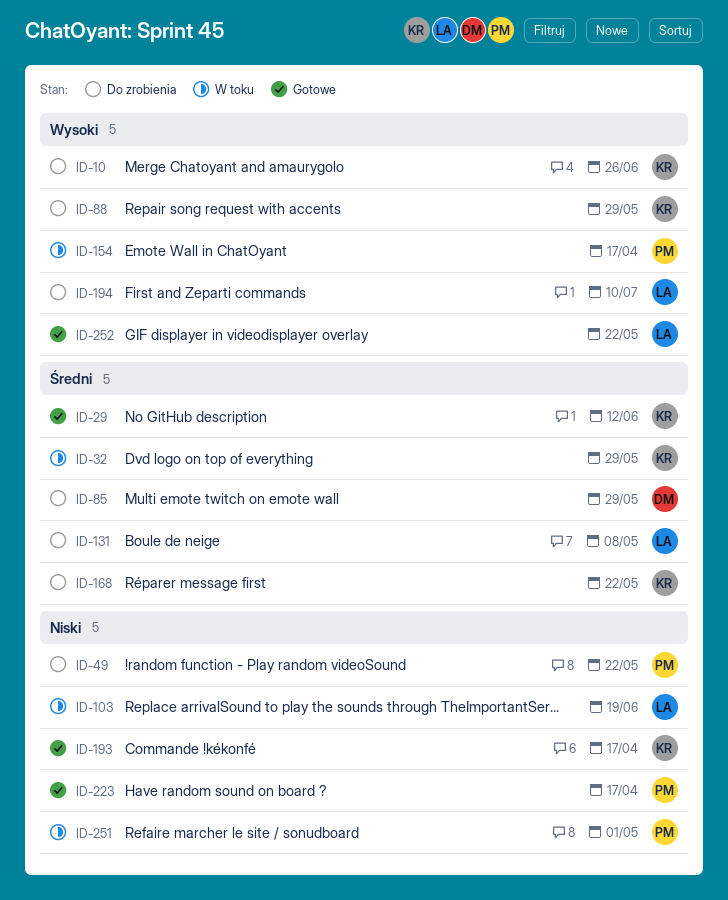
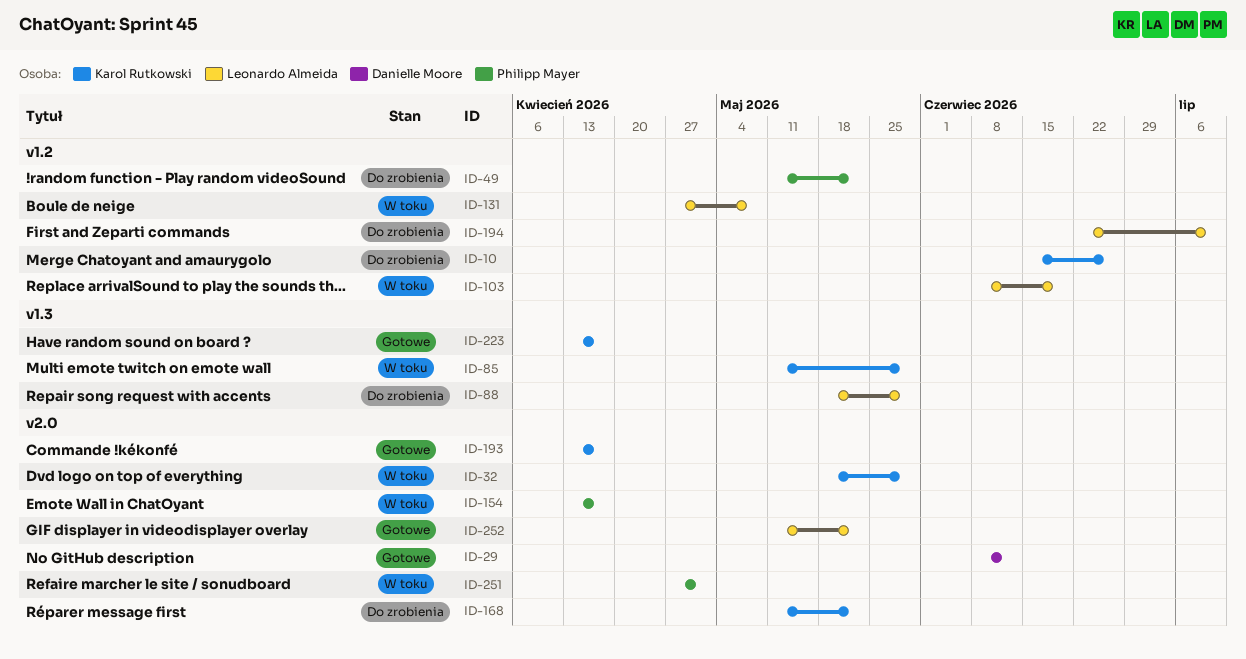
ID-29, owner: Karol Rutkowski -> Danielle Moore
ID-85, status: Do zrobienia -> W toku
ID-85, owner: Danielle Moore -> Karol Rutkowski
ID-88, owner: Karol Rutkowski -> Leonardo Almeida
ID-131, status: Do zrobienia -> W toku
ID-223, owner: Philipp Mayer -> Karol Rutkowski

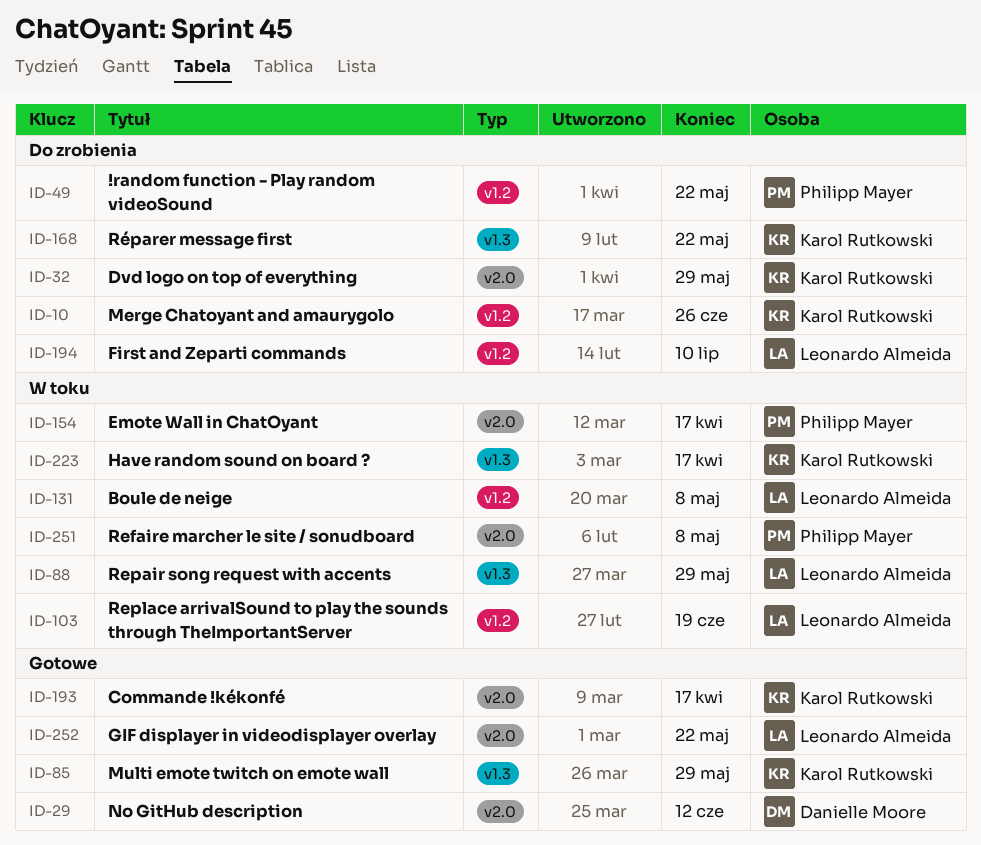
ID-32, status: W toku -> Do zrobienia
ID-85, status: W toku -> Gotowe
ID-88, status: Do zrobienia -> W toku
ID-168, label: v2.0 -> v1.3
ID-223, status: Gotowe -> W toku
ID-251, due: May 1 -> May 8

